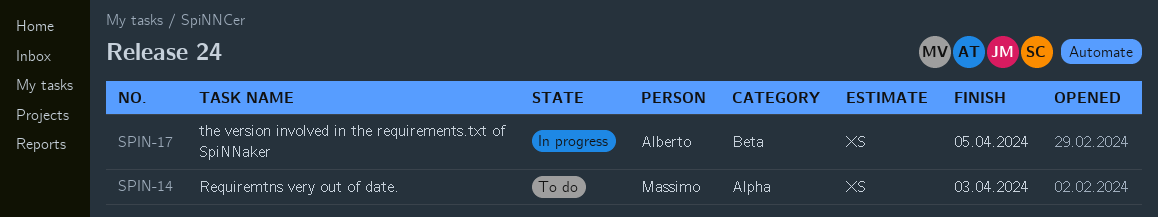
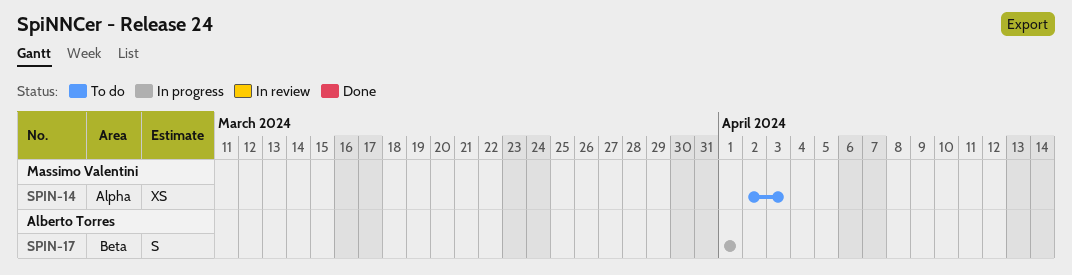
SPIN-17, estimate: XS -> S
SPIN-17, due: Apr 5 -> Apr 1

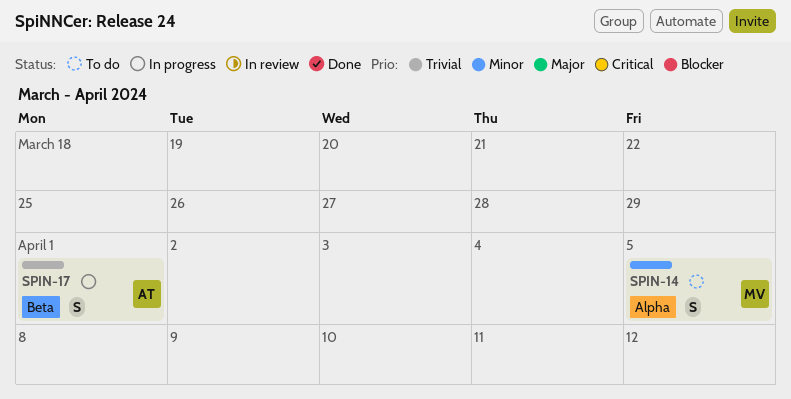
SPIN-14, estimate: XS -> S
SPIN-14, due: Apr 3 -> Apr 5

